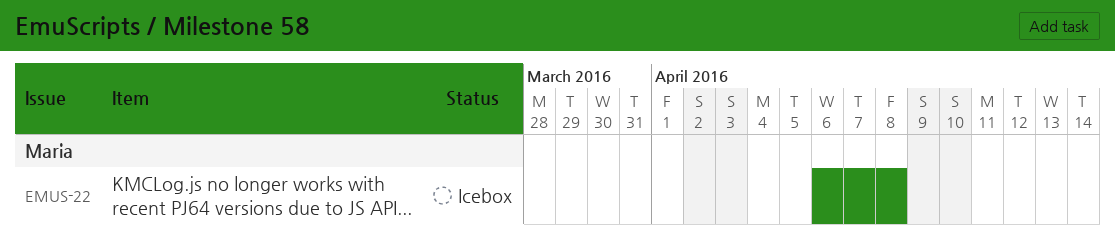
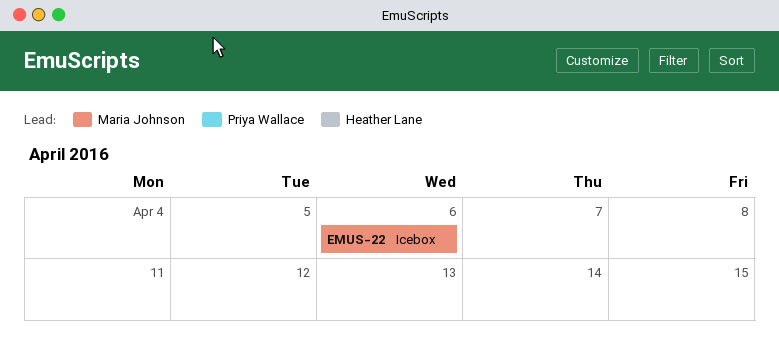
EMUS-22, due: Apr 8 -> Apr 6

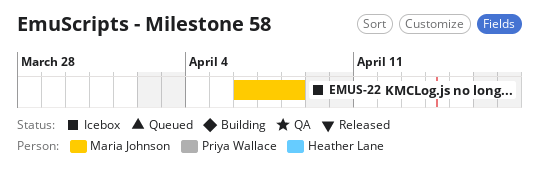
EMUS-22, due: Apr 6 -> Apr 8

